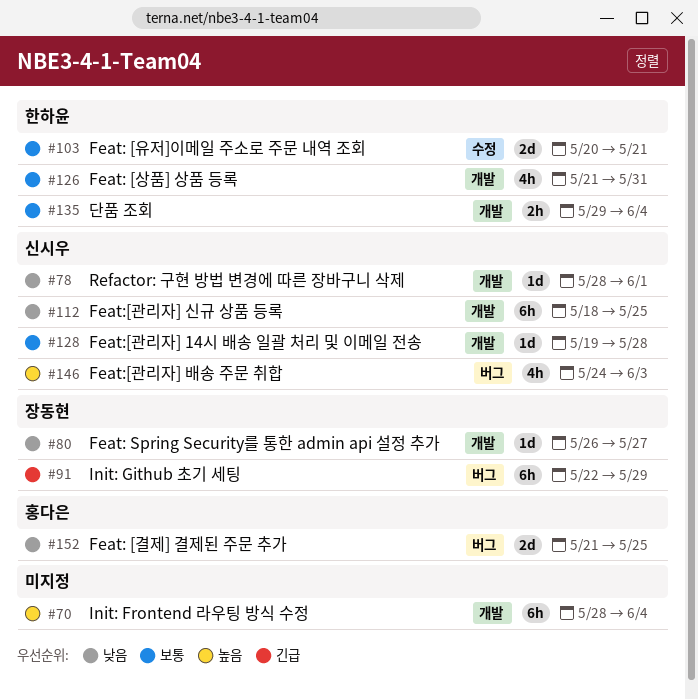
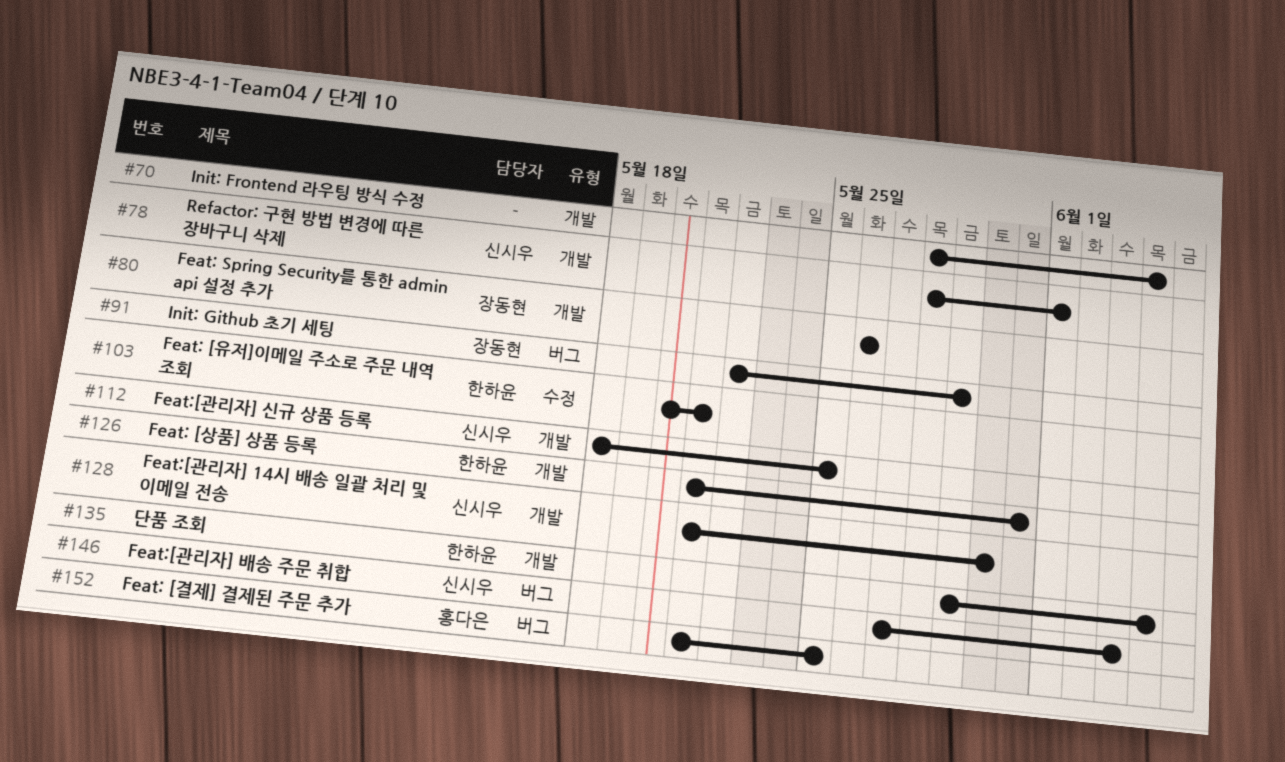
#80, due: May 27 -> May 26
#128, start: May 19 -> May 21
#128, due: May 28 -> May 30
#146, start: May 24 -> May 27

